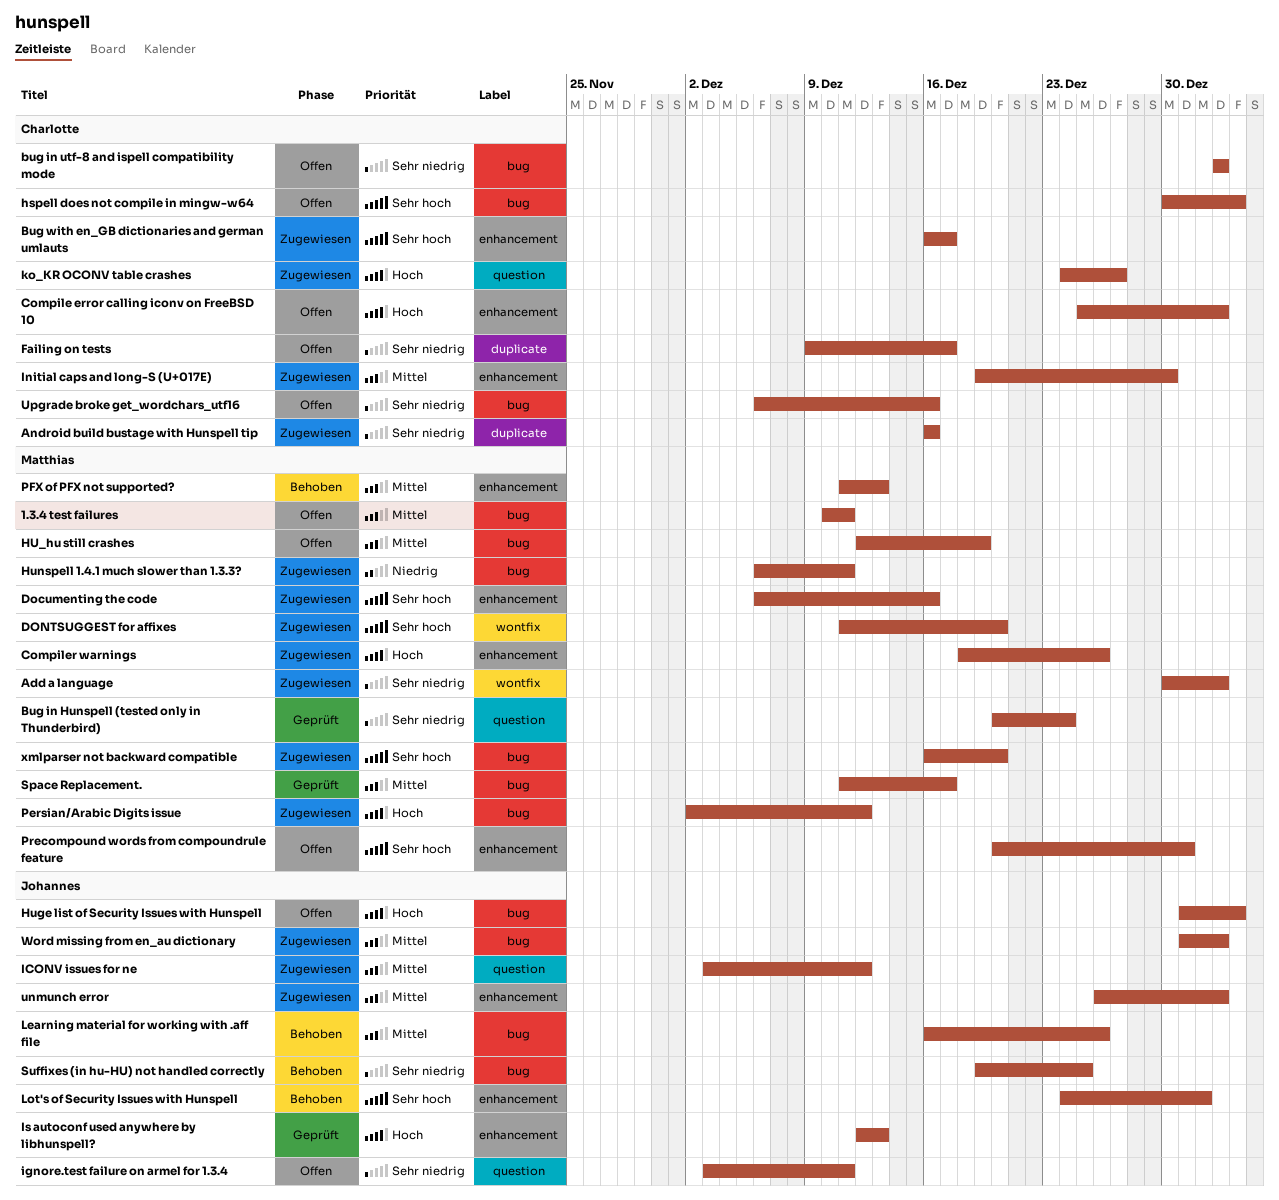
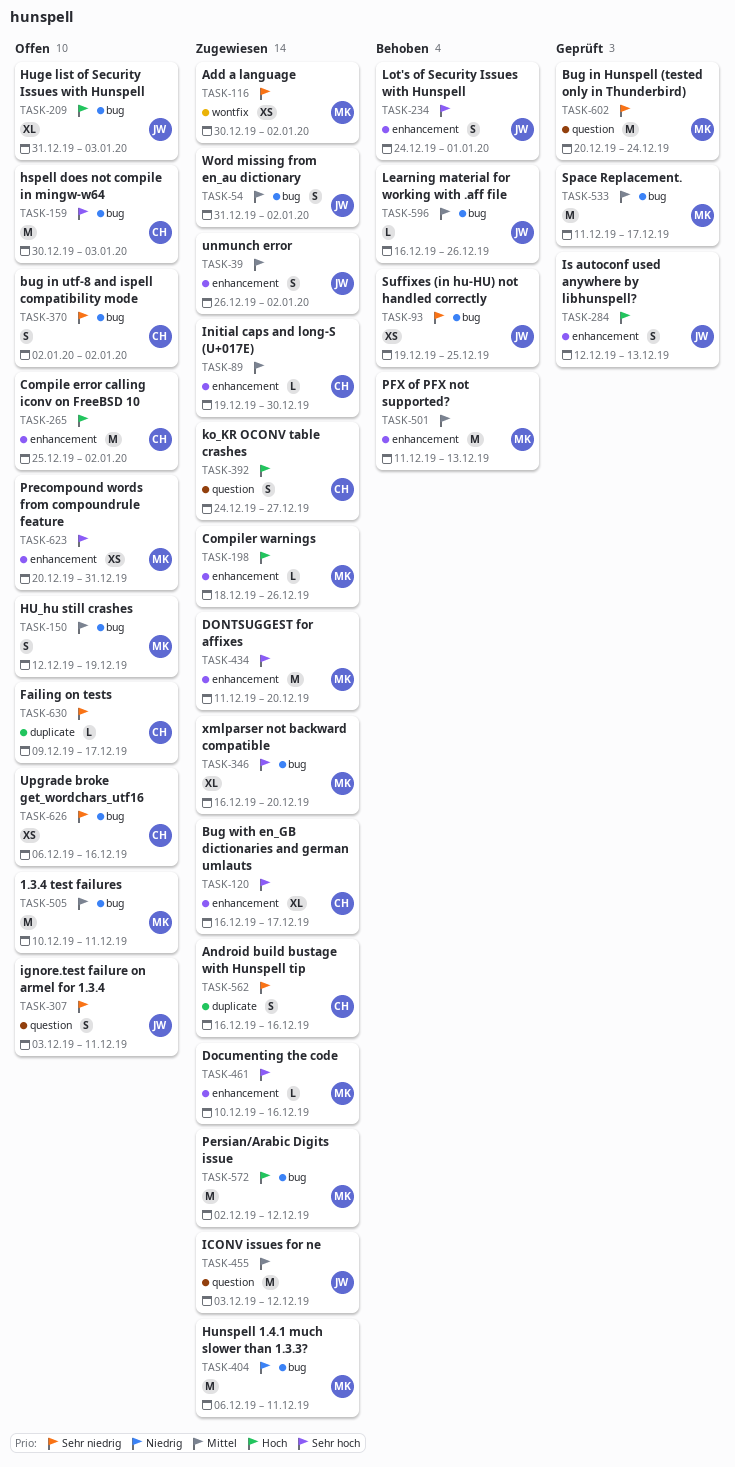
Documenting the code, start: Dec 6 -> Dec 10
DONTSUGGEST for affixes, label: wontfix -> enhancement

